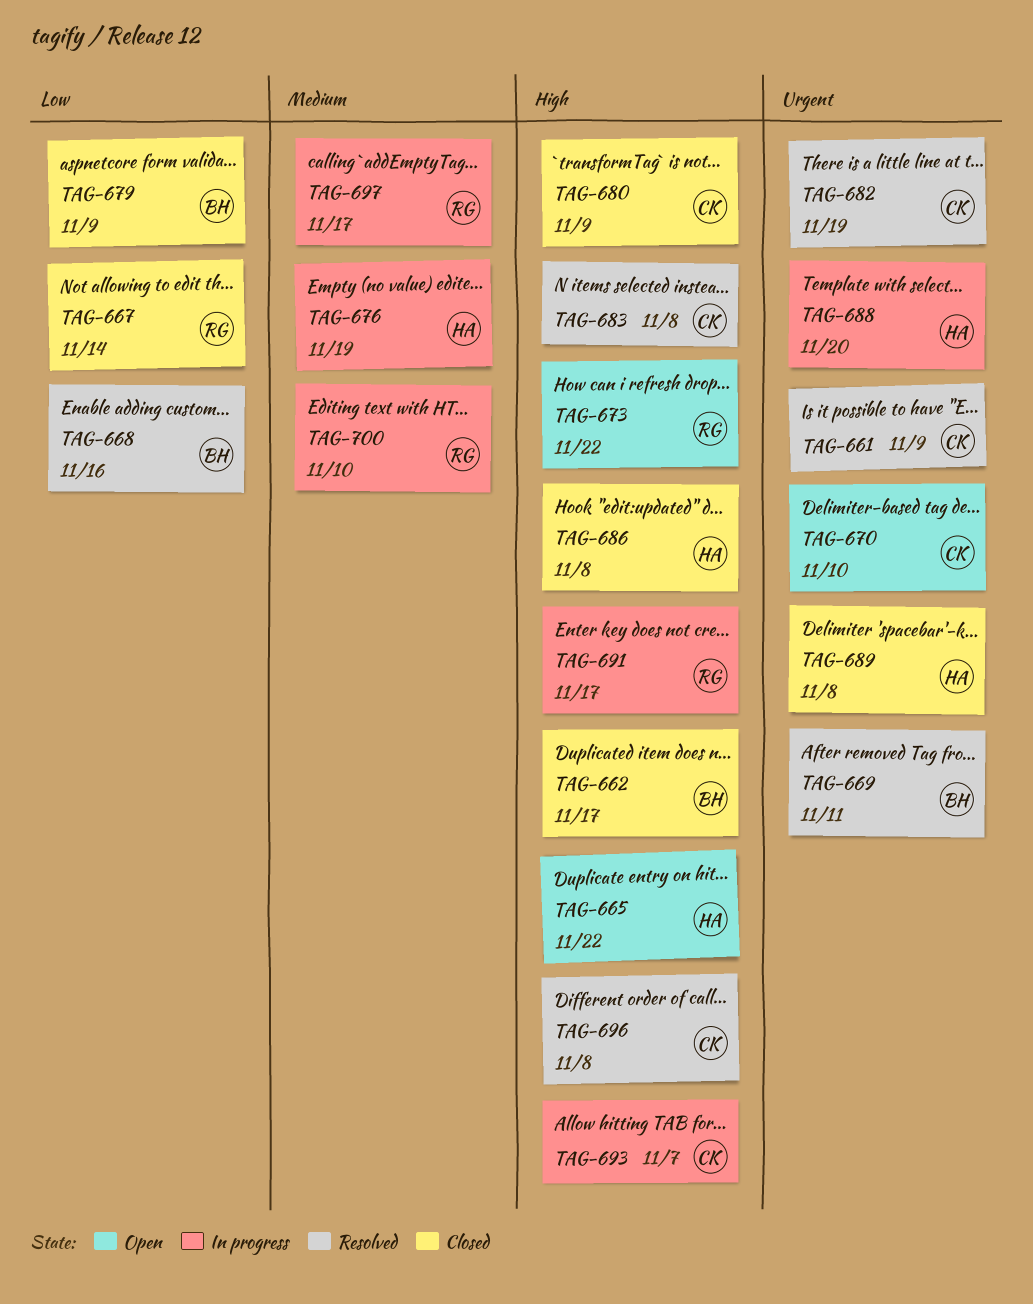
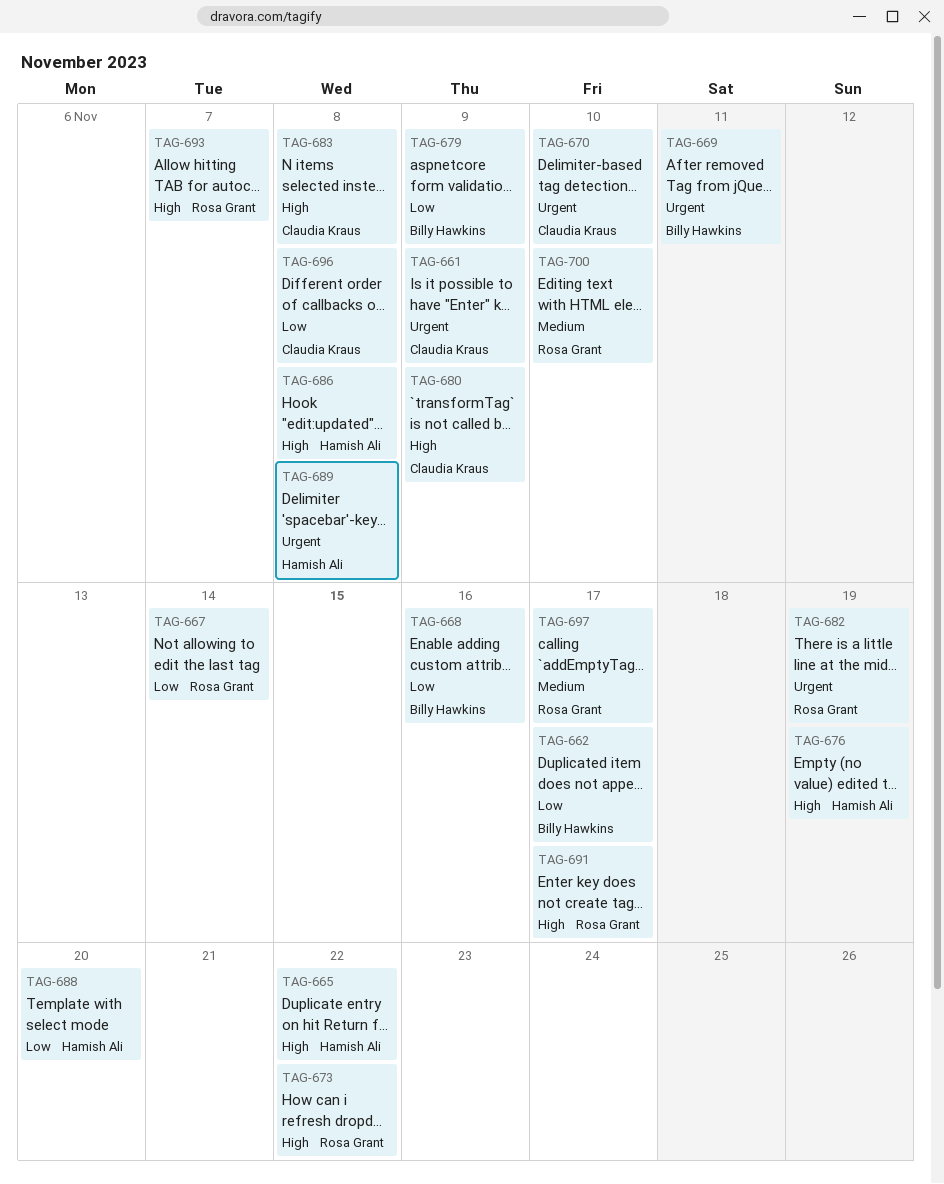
TAG-662, priority: High -> Low
TAG-676, priority: Medium -> High
TAG-682, owner: Claudia Kraus -> Rosa Grant
TAG-688, priority: Urgent -> Low
TAG-693, owner: Claudia Kraus -> Rosa Grant
TAG-696, priority: High -> Low

